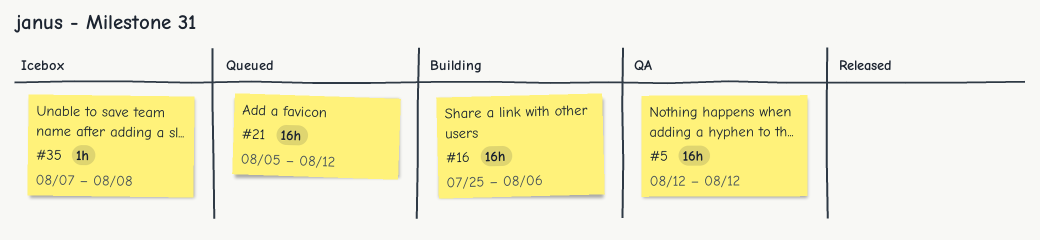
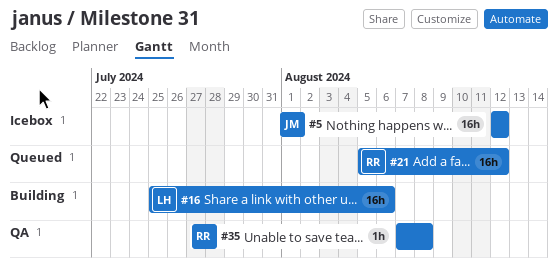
#5, status: QA -> Icebox
#35, status: Icebox -> QA

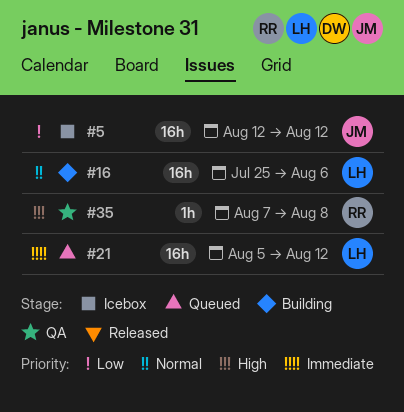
#21, owner: RR -> LH

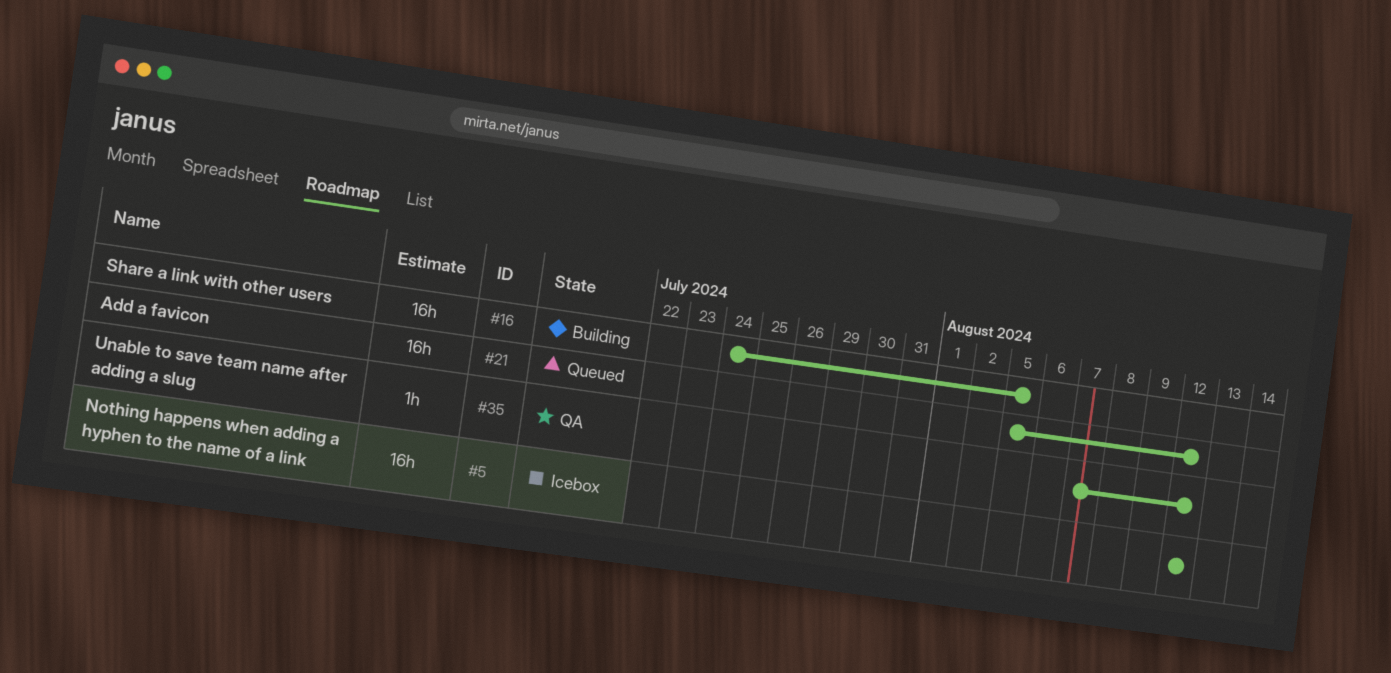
#16, start: Jul 25 -> Jul 24
#16, due: Aug 6 -> Aug 5
#35, due: Aug 8 -> Aug 12

